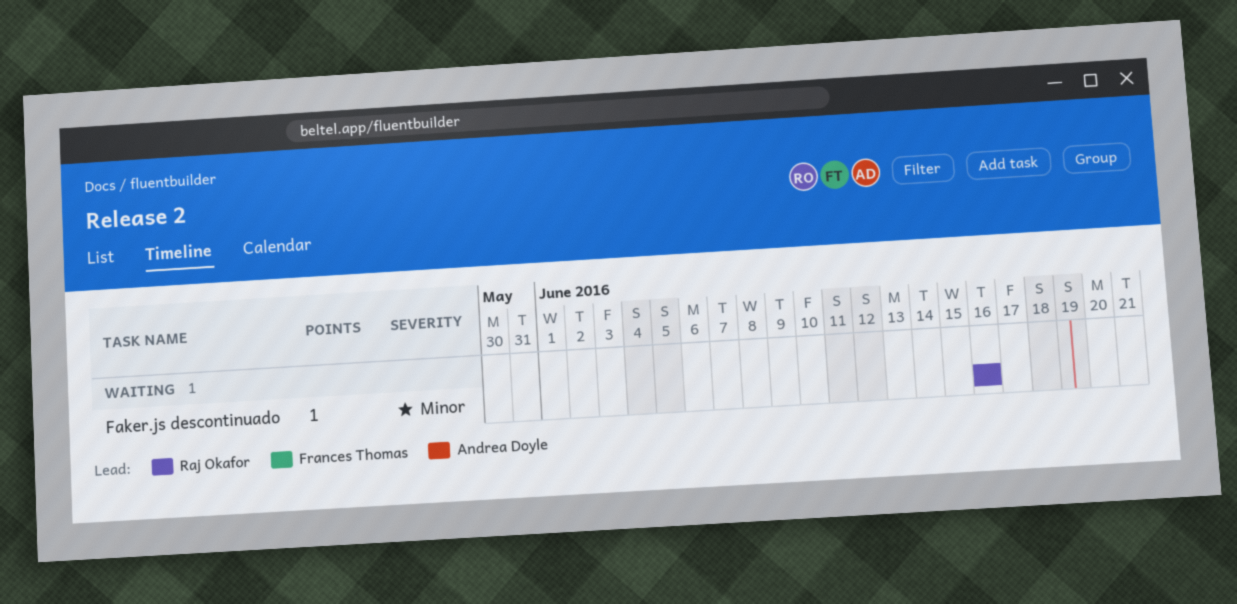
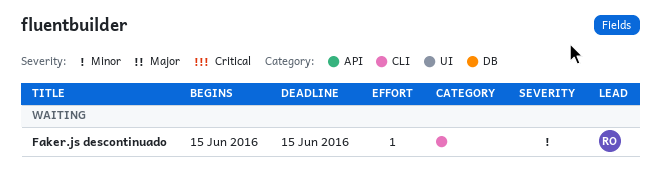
Faker.js descontinuado, start: Jun 16 -> Jun 15
Faker.js descontinuado, due: Jun 16 -> Jun 15

